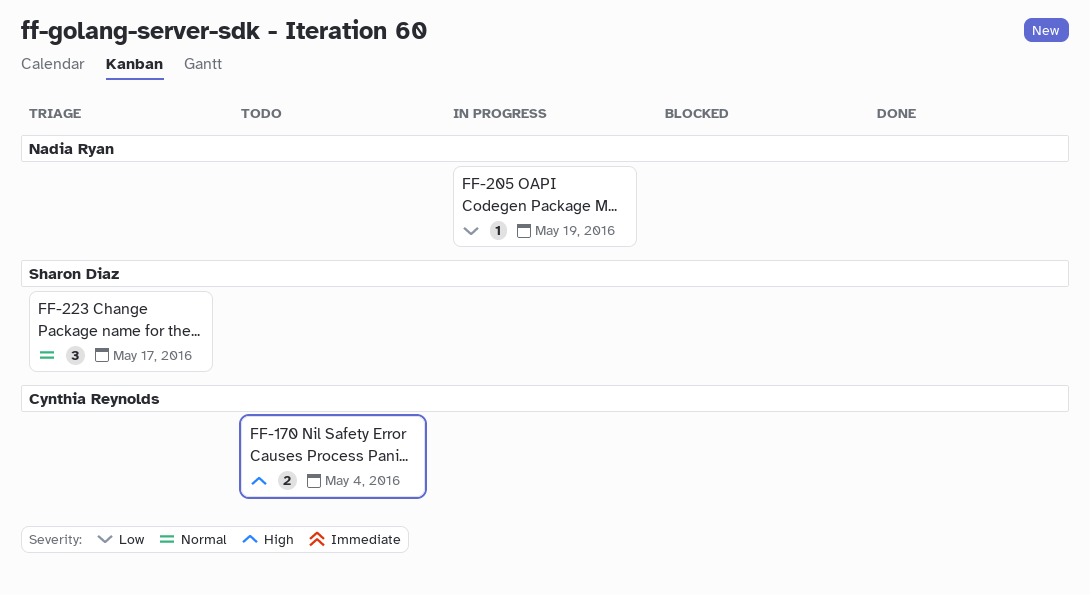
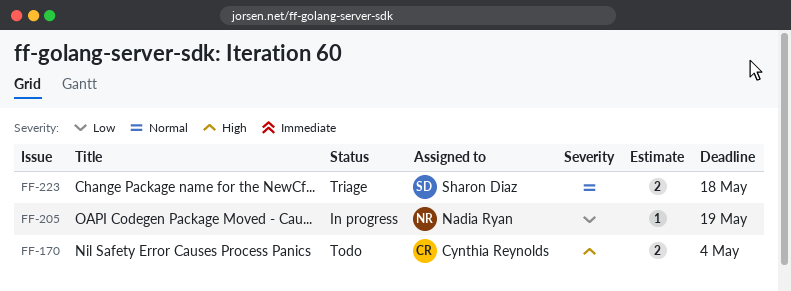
FF-223, estimate: 3 -> 2
FF-223, due: May 17 -> May 18

